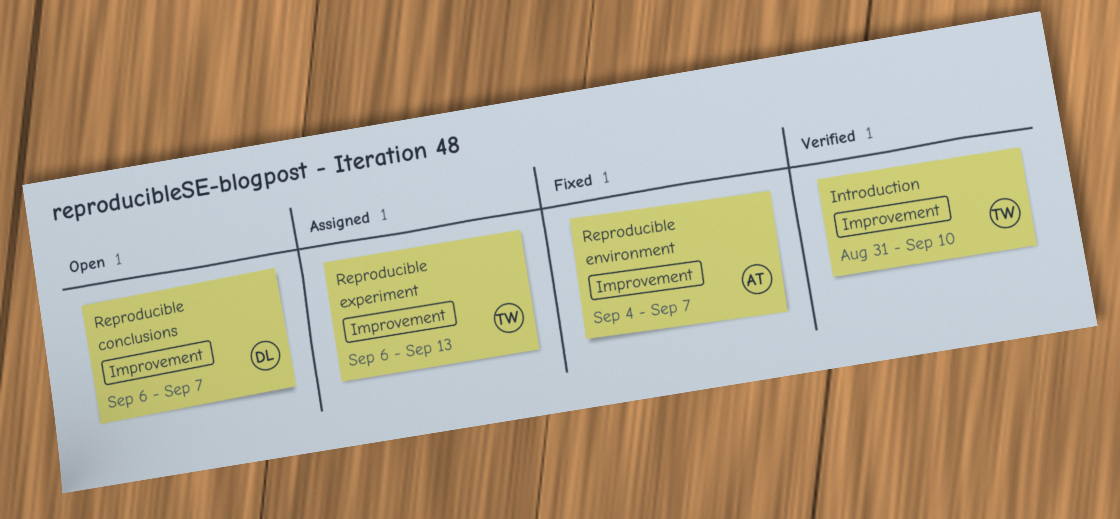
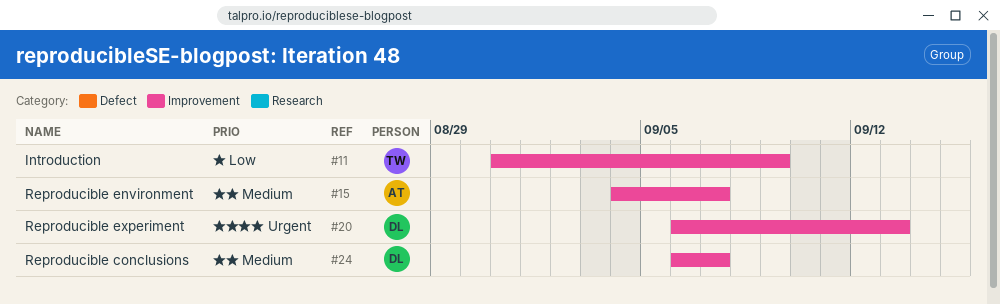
Introduction, due: Sep 10 -> Sep 9
Reproducible experiment, owner: TW -> DL

